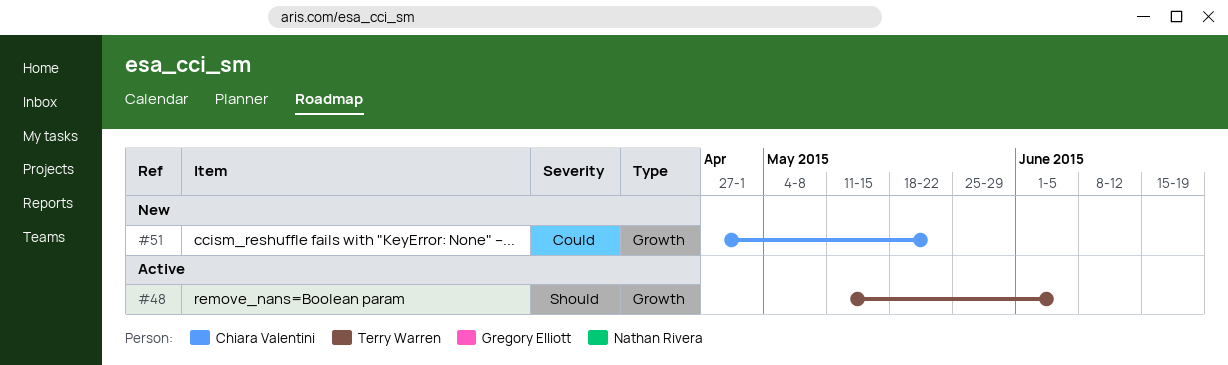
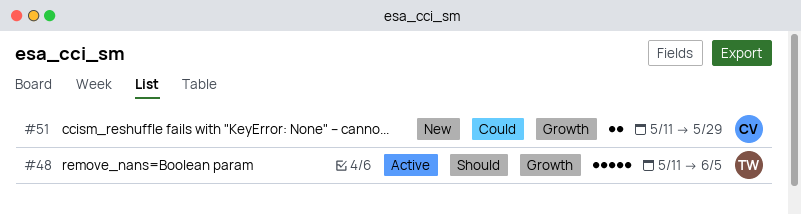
#51, start: Apr 27 -> May 11
#51, due: May 22 -> May 29

